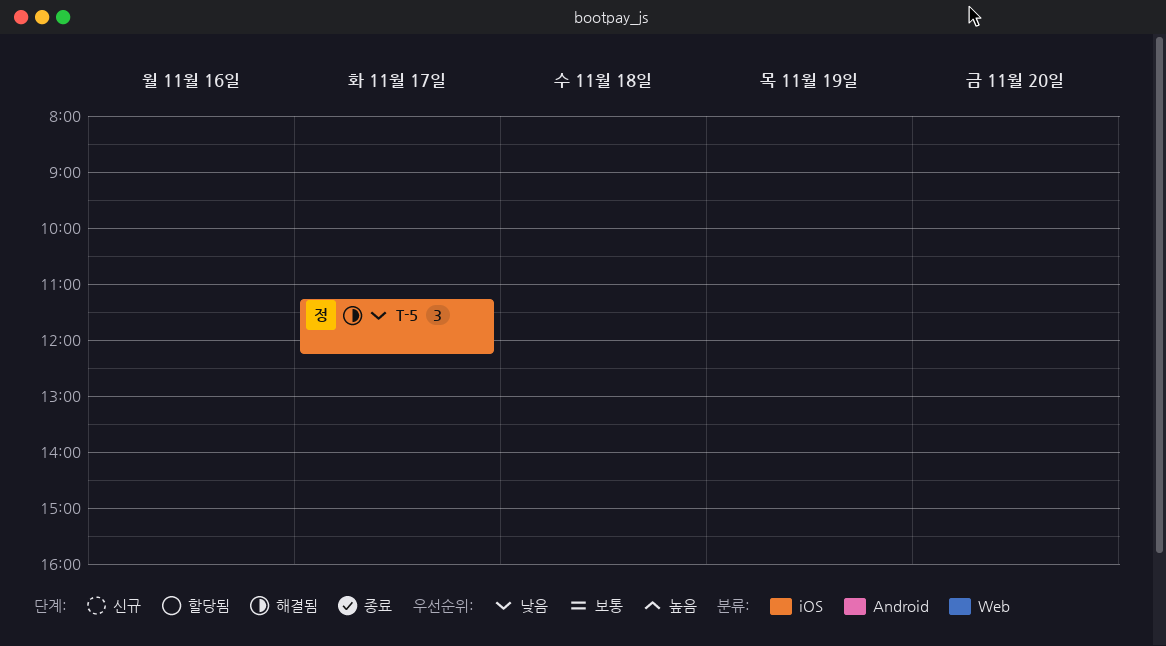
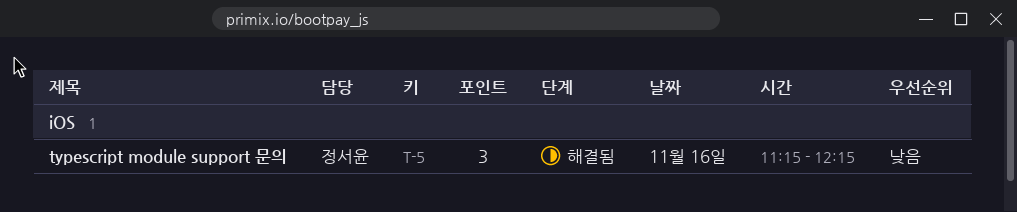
T-5, day: Nov 17 -> Nov 16

